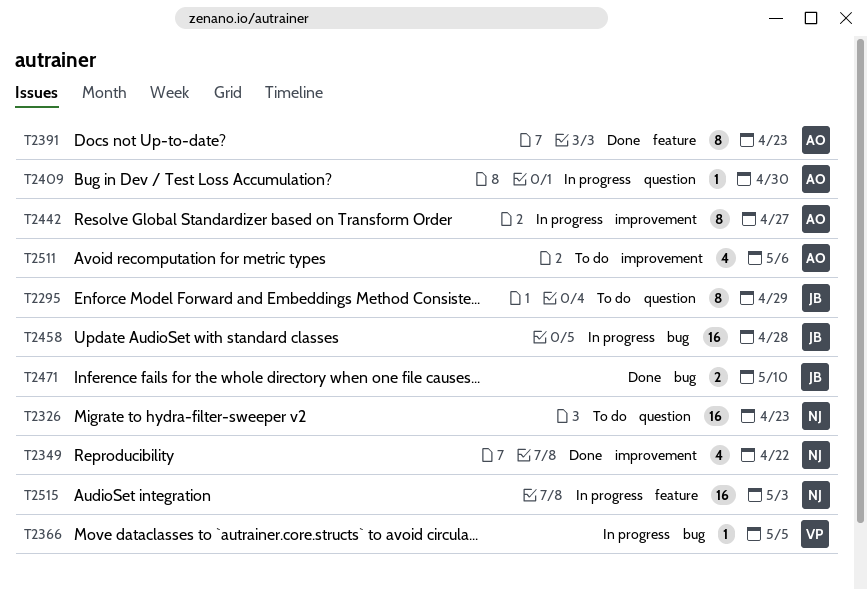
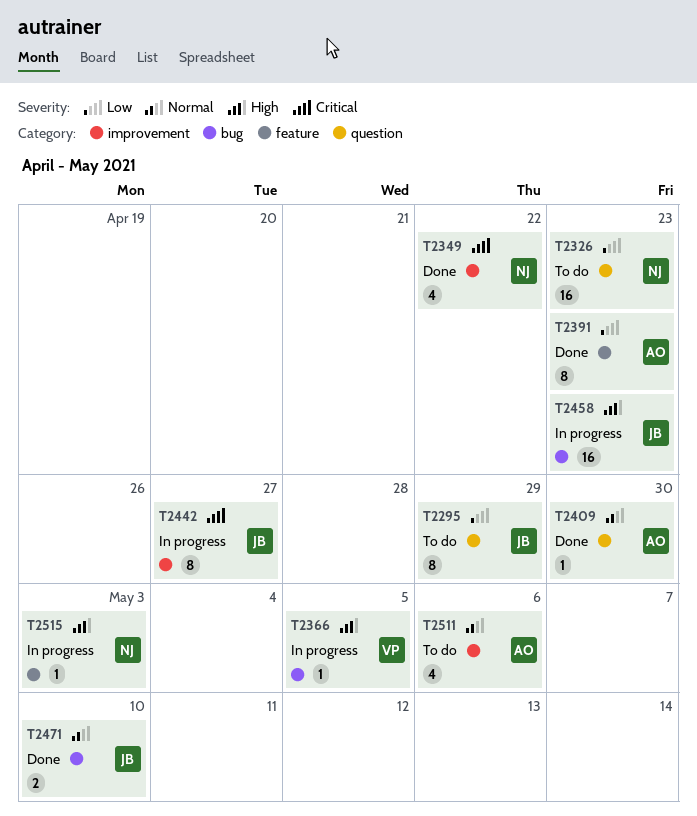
T2409, status: In progress -> Done
T2442, owner: AO -> JB
T2458, due: Apr 28 -> Apr 23
T2515, estimate: 16 -> 1

